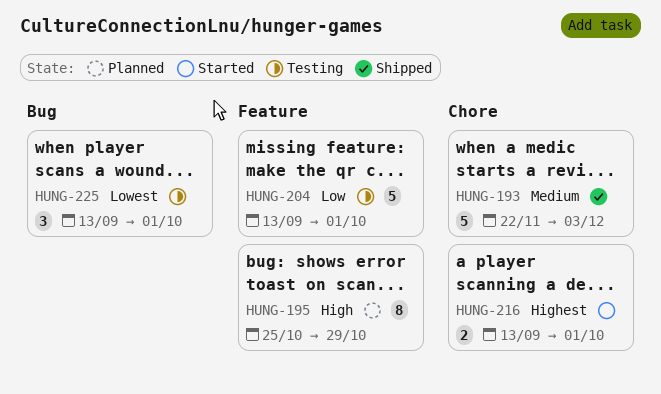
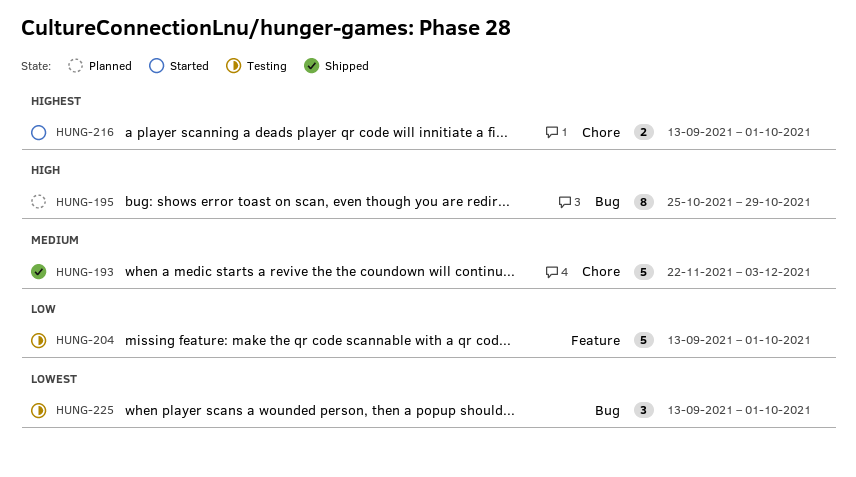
HUNG-195, label: Feature -> Bug

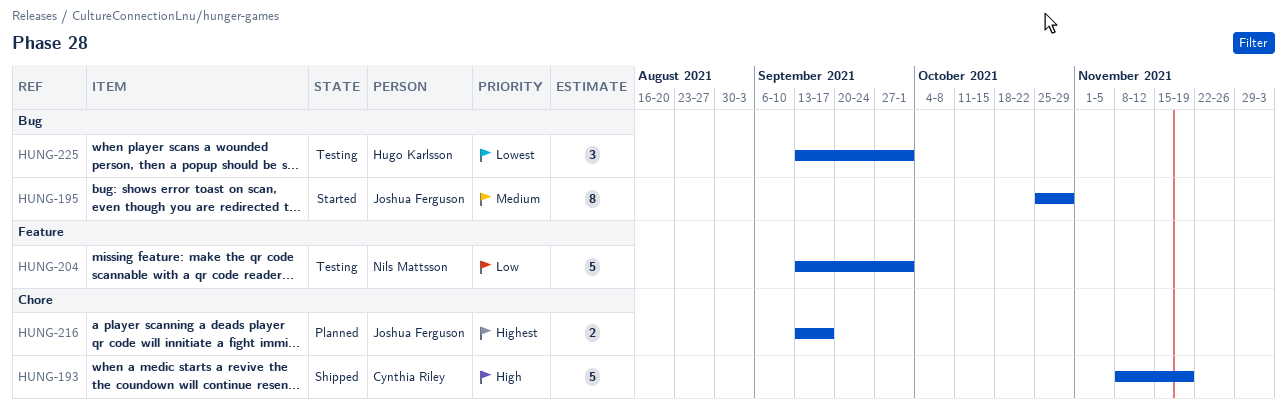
HUNG-193, priority: Medium -> High
HUNG-193, start: Nov 22 -> Nov 8
HUNG-193, due: Dec 3 -> Nov 19
HUNG-195, status: Planned -> Started
HUNG-195, priority: High -> Medium
HUNG-216, status: Started -> Planned
HUNG-216, due: Oct 1 -> Sep 17

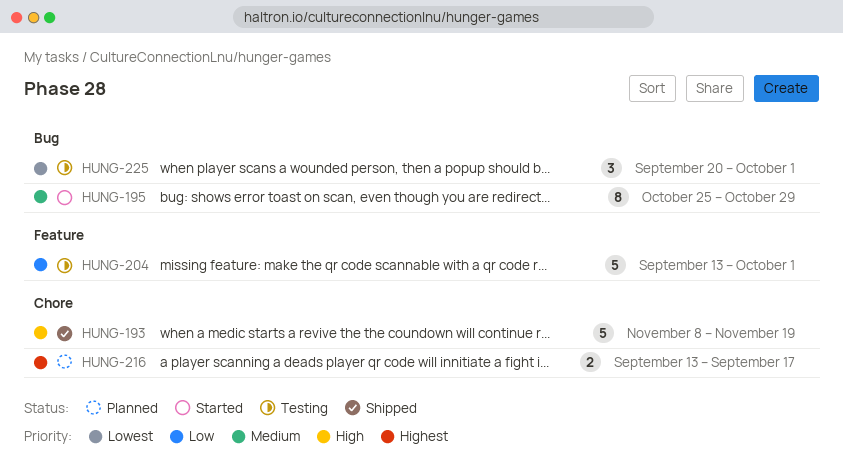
HUNG-225, start: Sep 13 -> Sep 20

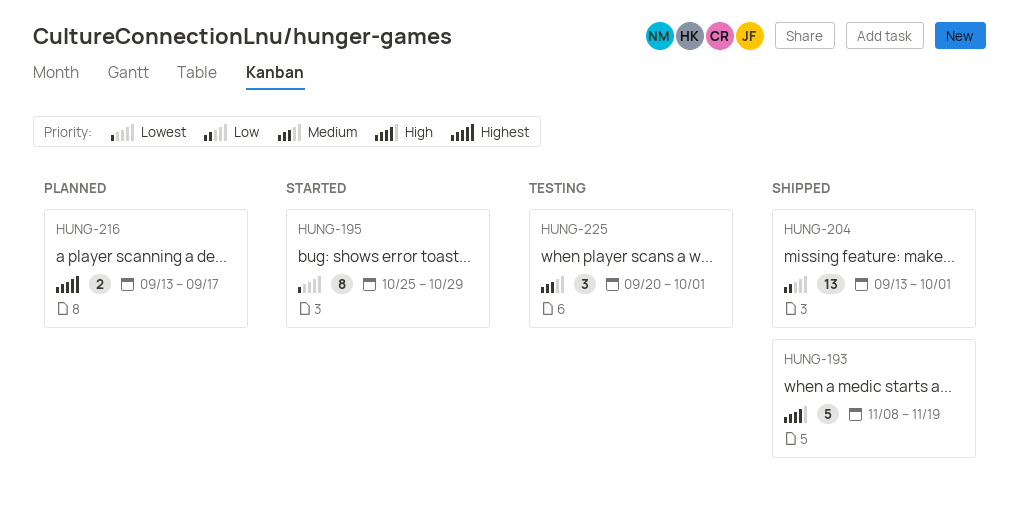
HUNG-195, priority: Medium -> Lowest
HUNG-204, status: Testing -> Shipped
HUNG-204, estimate: 5 -> 13
HUNG-225, priority: Lowest -> Medium

